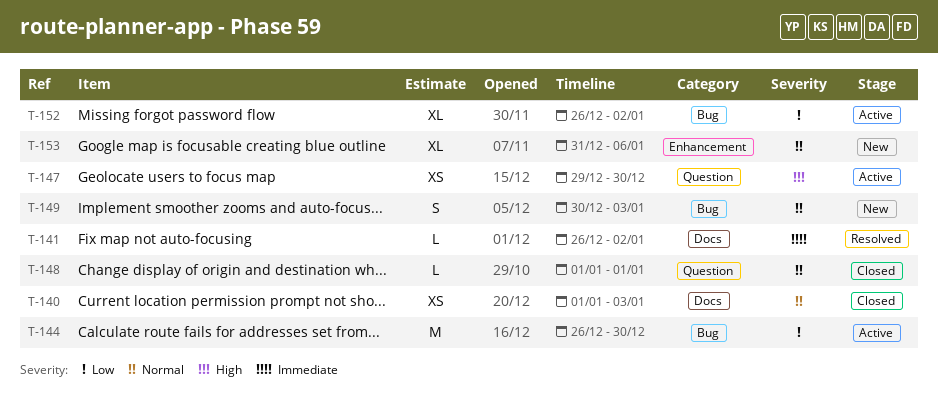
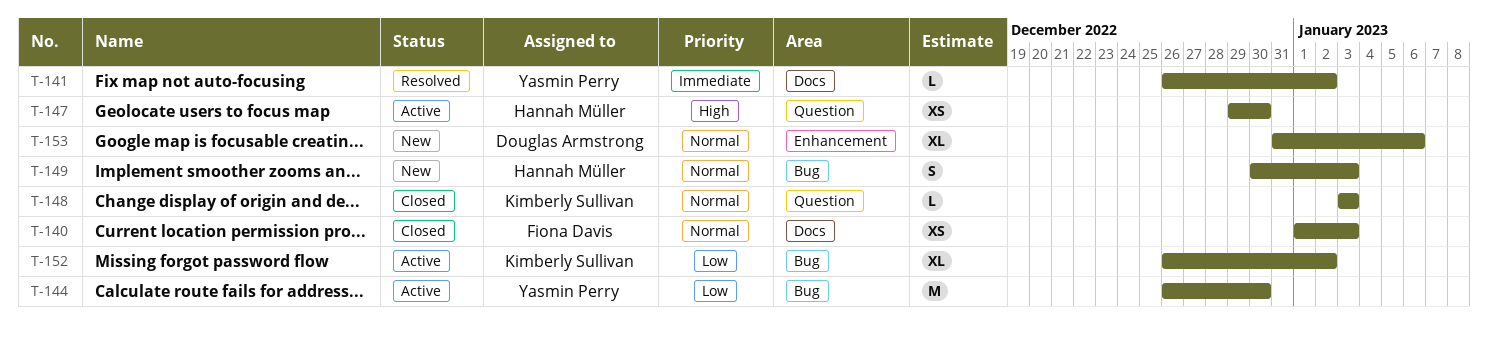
T-148, start: Jan 1 -> Jan 3
T-148, due: Jan 1 -> Jan 3

